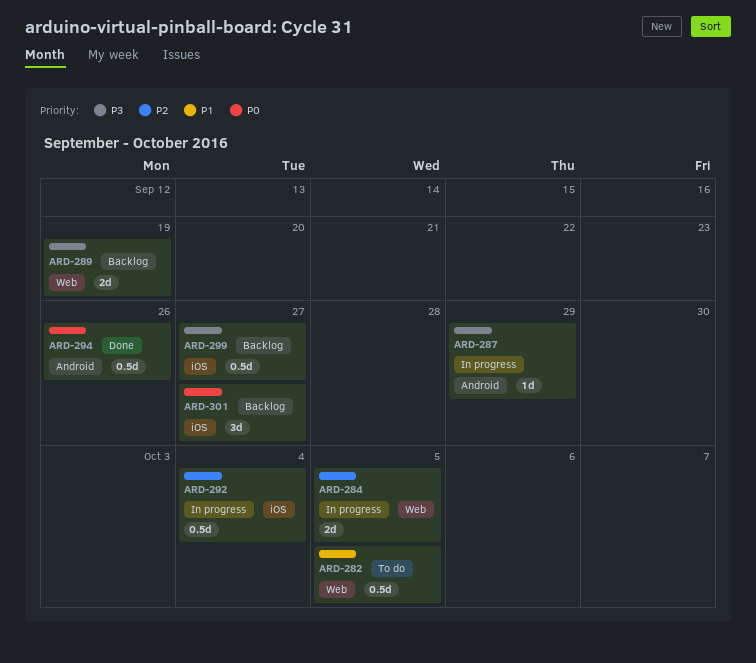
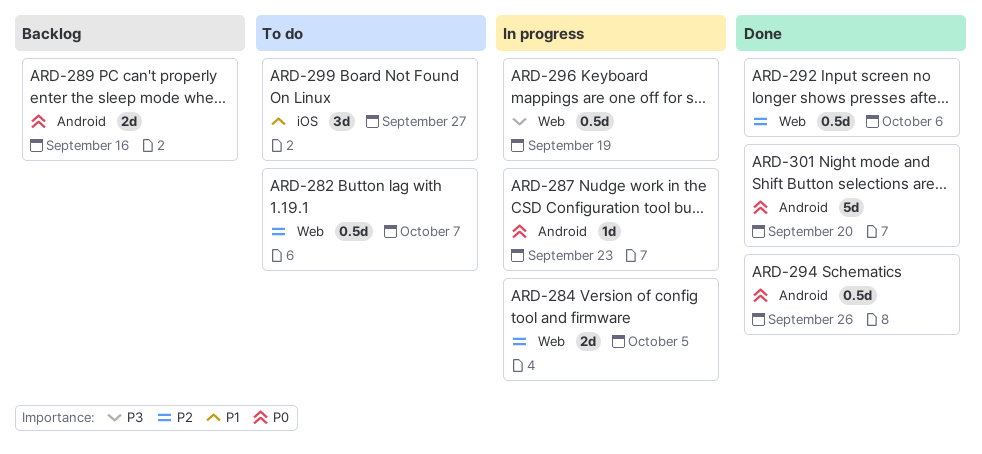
ARD-282, priority: P1 -> P2
ARD-282, due: Oct 5 -> Oct 7
ARD-287, priority: P3 -> P0
ARD-287, due: Sep 29 -> Sep 23
ARD-289, priority: P3 -> P0
ARD-289, label: Web -> Android
ARD-289, due: Sep 19 -> Sep 16
ARD-292, status: In progress -> Done
ARD-292, label: iOS -> Web
ARD-292, due: Oct 4 -> Oct 6
ARD-296: none -> present
ARD-299, status: Backlog -> To do
ARD-299, priority: P3 -> P1
ARD-299, estimate: 0.5d -> 3d
ARD-301, status: Backlog -> Done
ARD-301, label: iOS -> Android
ARD-301, estimate: 3d -> 5d
ARD-301, due: Sep 27 -> Sep 20

